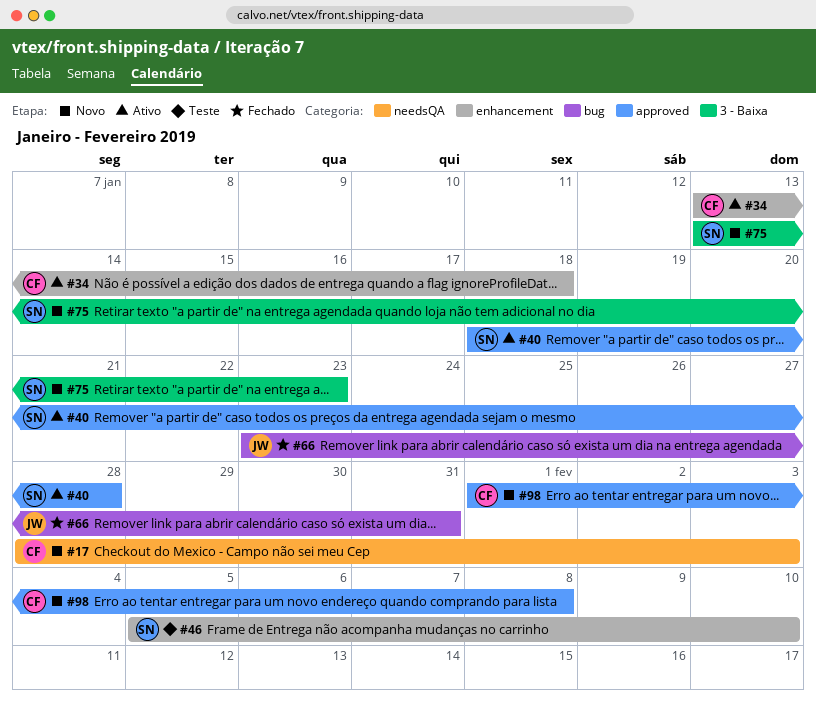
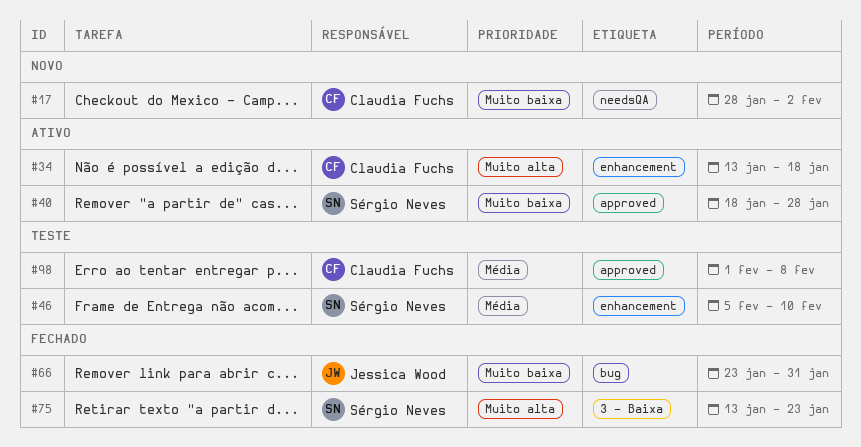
#17, due: Feb 3 -> Feb 2
#75, status: Novo -> Fechado
#98, status: Novo -> Teste

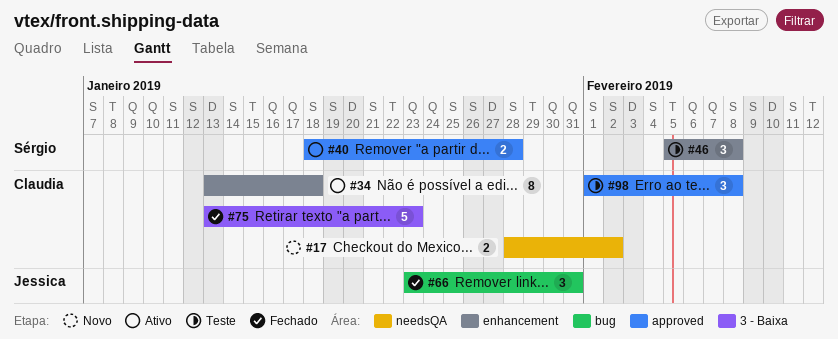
#46, due: Feb 10 -> Feb 8
#75, owner: Sérgio Neves -> Claudia Fuchs

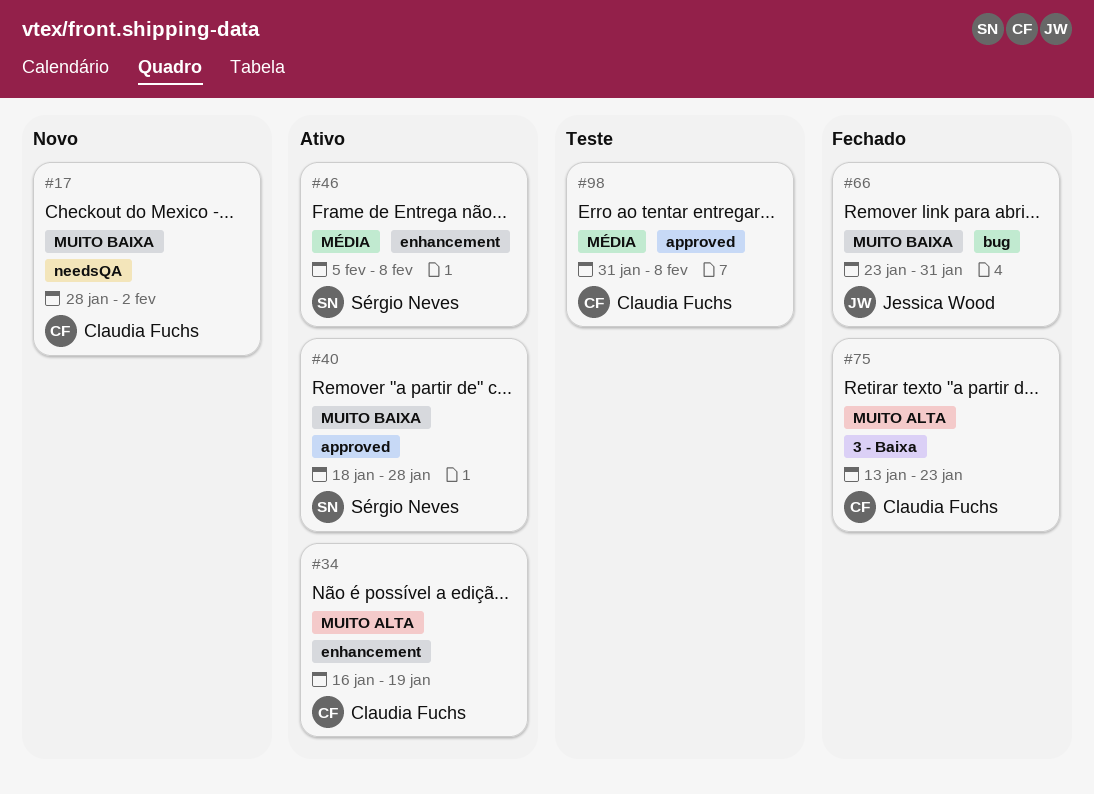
#34, start: Jan 13 -> Jan 16
#34, due: Jan 18 -> Jan 19
#46, status: Teste -> Ativo
#98, start: Feb 1 -> Jan 31

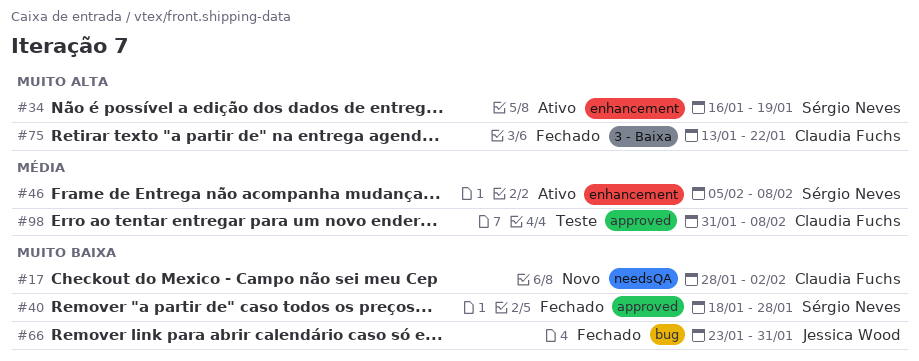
#34, owner: Claudia Fuchs -> Sérgio Neves
#40, status: Ativo -> Fechado
#75, due: Jan 23 -> Jan 22

